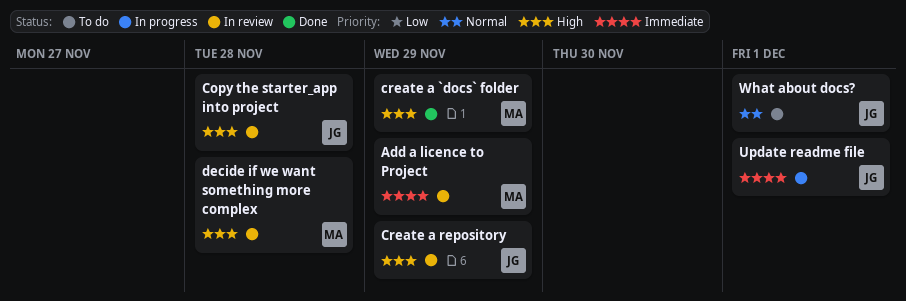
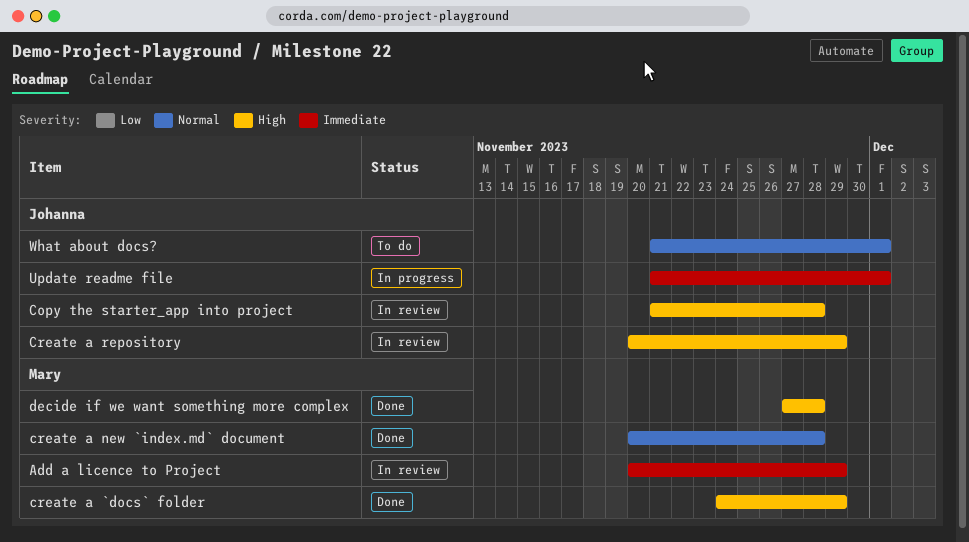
create a new `index.md` document: none -> present
decide if we want something more complex, status: In review -> Done

